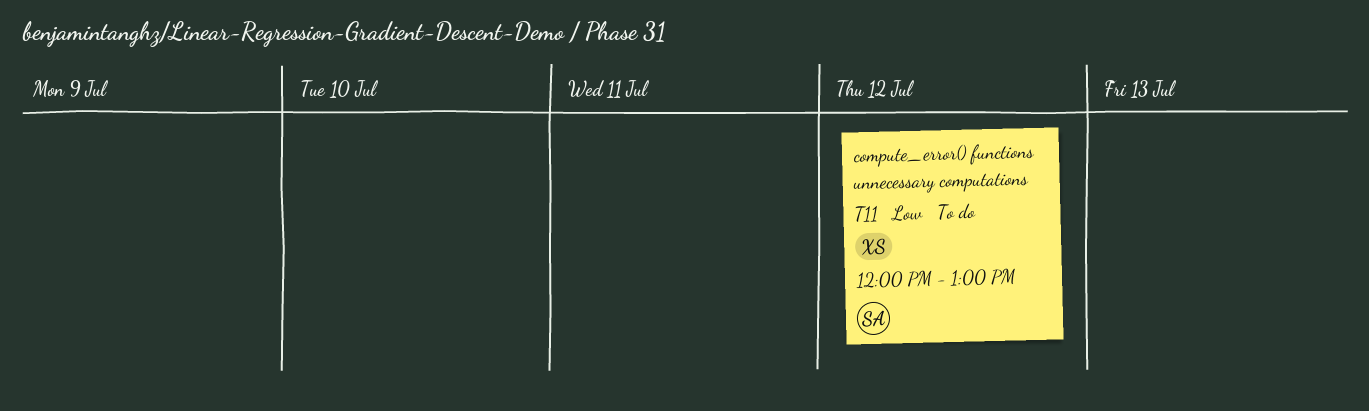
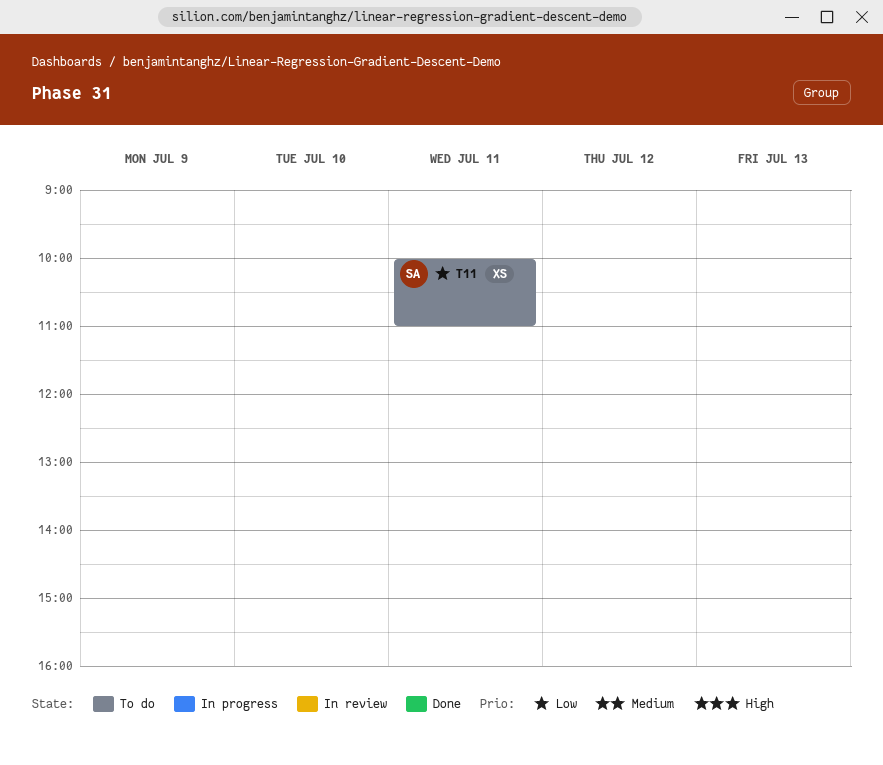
T11, day: Jul 12 -> Jul 11
T11, begins: 12:00 -> 10:00
T11, ends: 13:00 -> 11:00

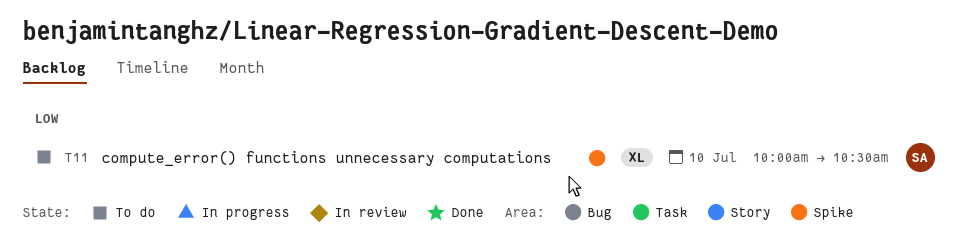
T11, estimate: XS -> XL
T11, day: Jul 11 -> Jul 10
T11, ends: 11:00 -> 10:30

